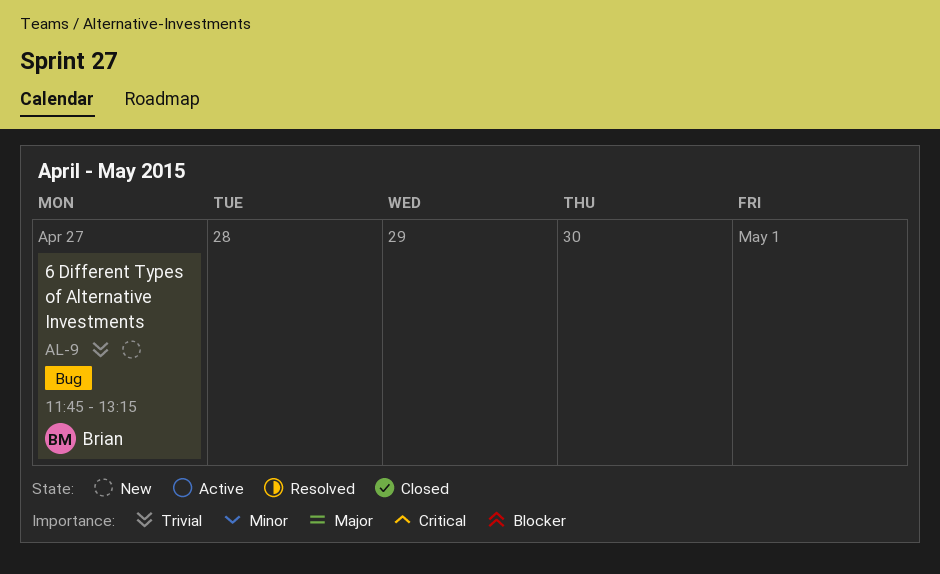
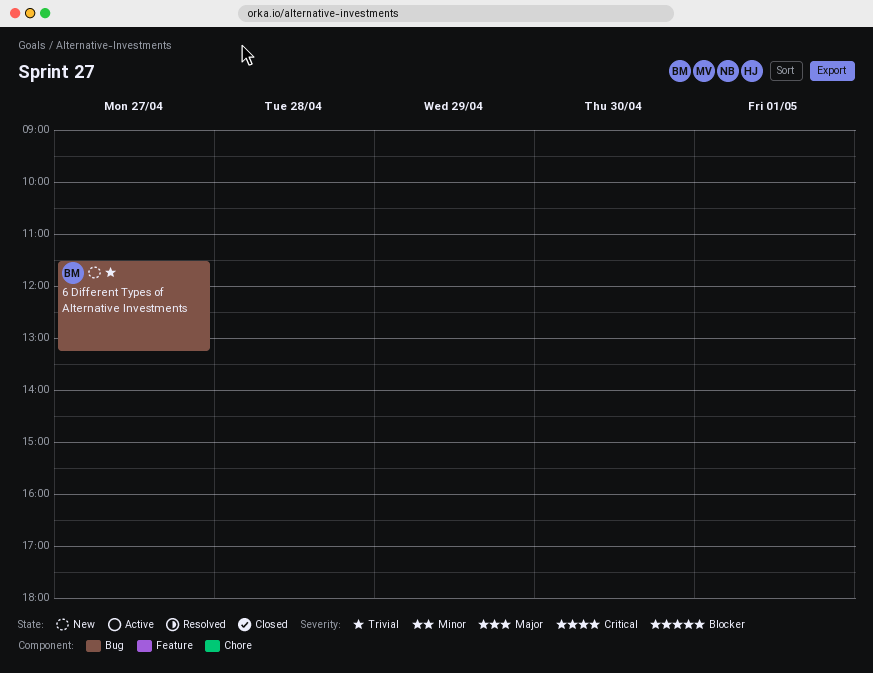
6 Different Types of Alternative Investments, begins: 11:45 -> 11:30

